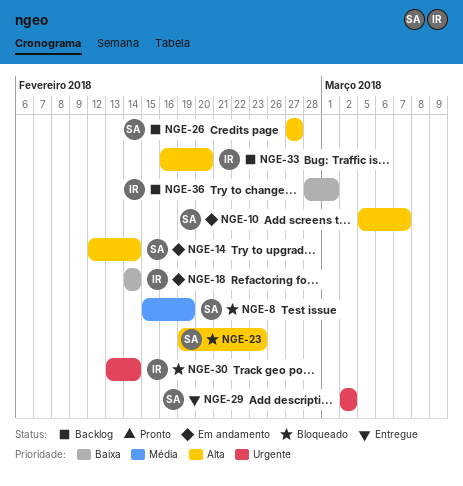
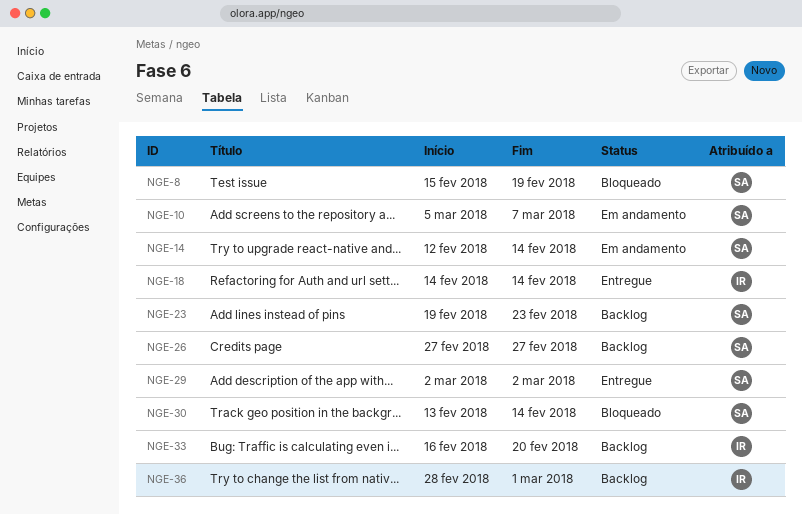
NGE-18, status: Em andamento -> Entregue
NGE-23, status: Bloqueado -> Backlog
NGE-30, owner: IR -> SA

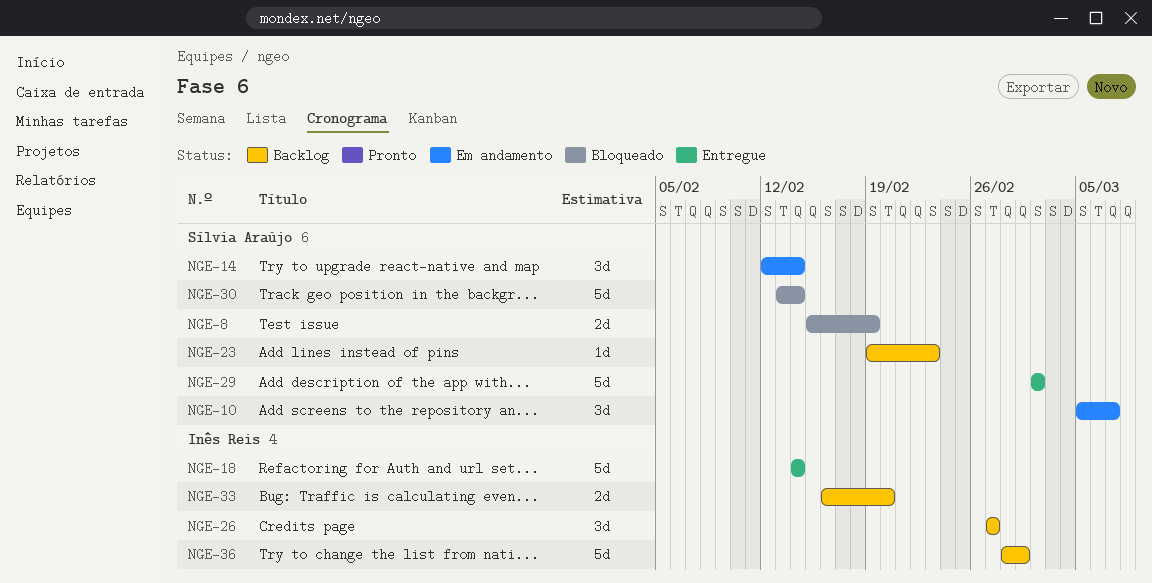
NGE-26, owner: Sílvia Araújo -> Inês Reis

